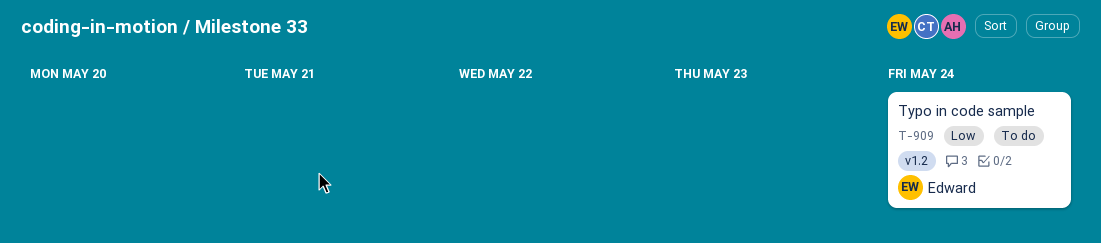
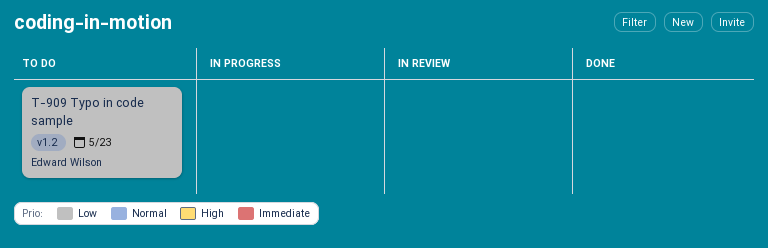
T-909, due: May 24 -> May 23

